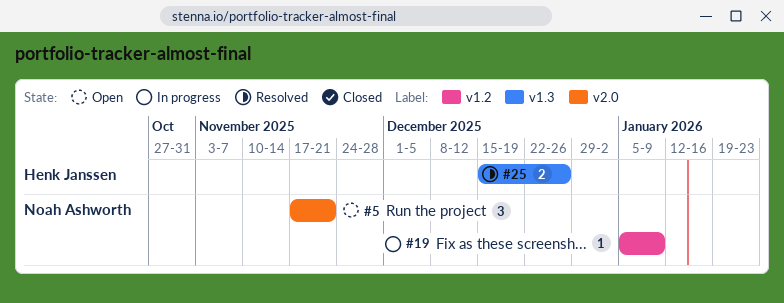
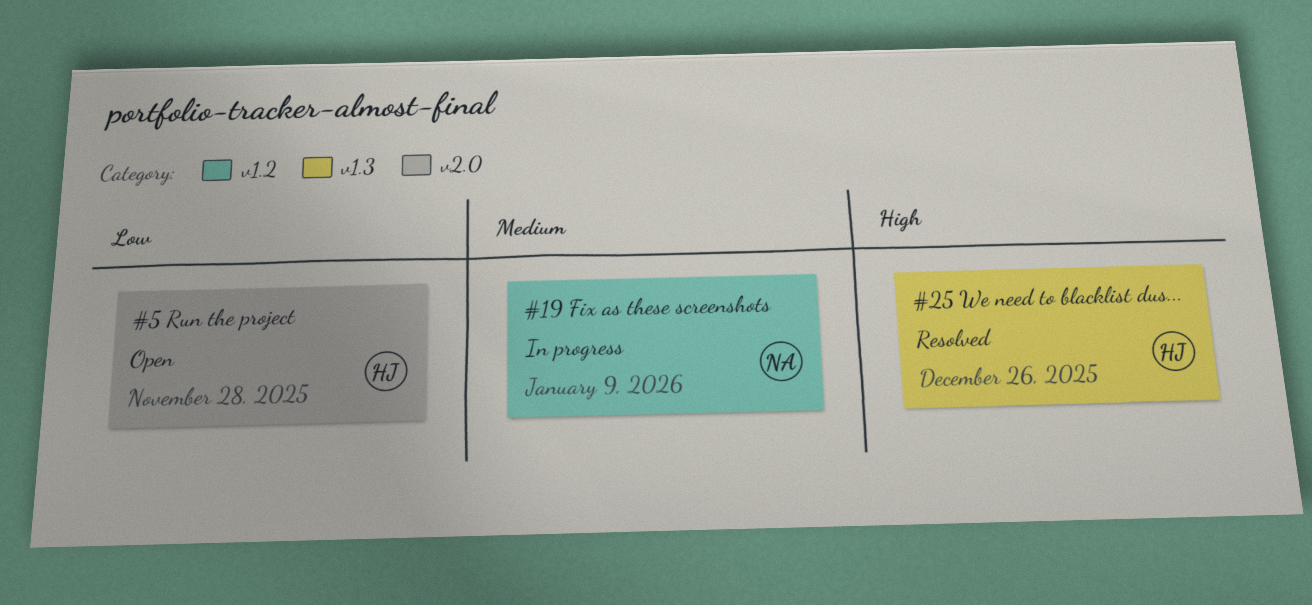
#5, owner: Noah Ashworth -> Henk Janssen
#5, due: Nov 21 -> Nov 28

